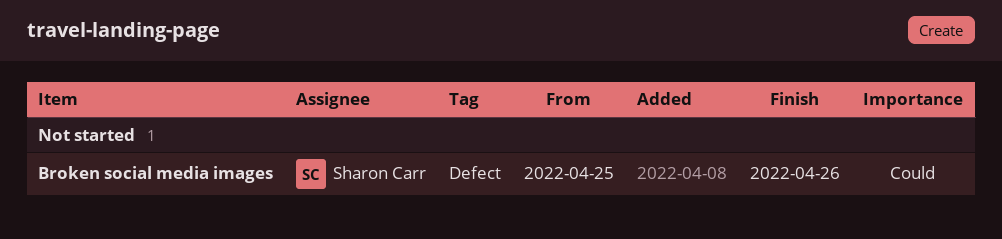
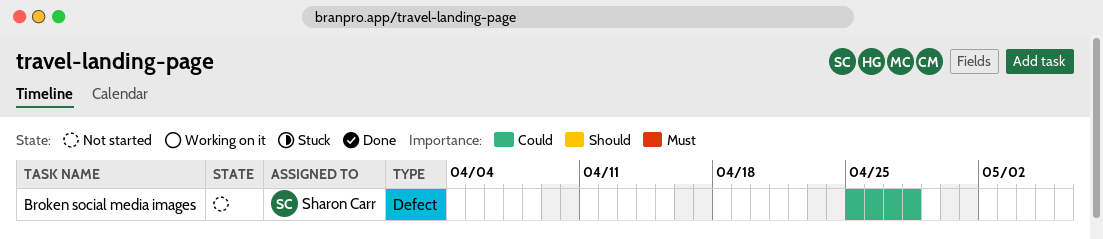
Broken social media images, due: Apr 26 -> Apr 28

